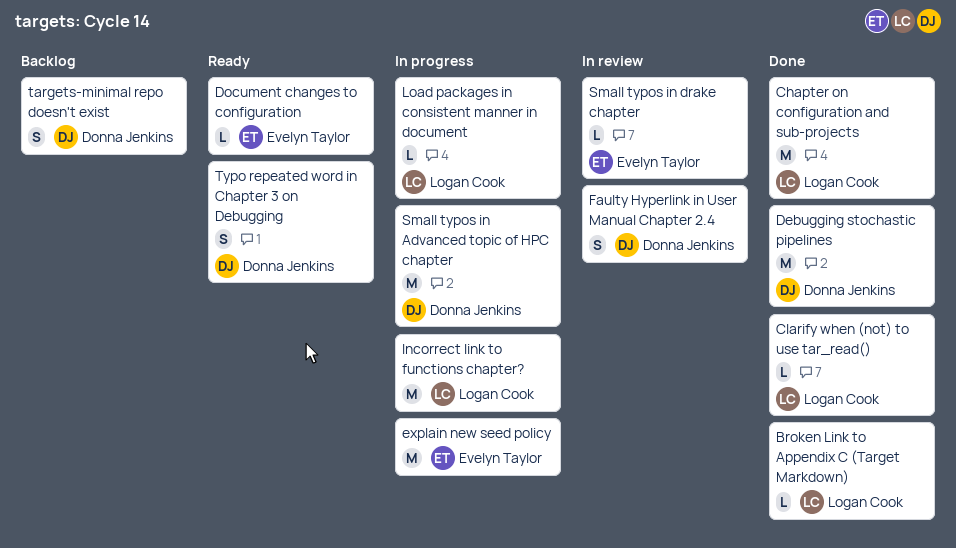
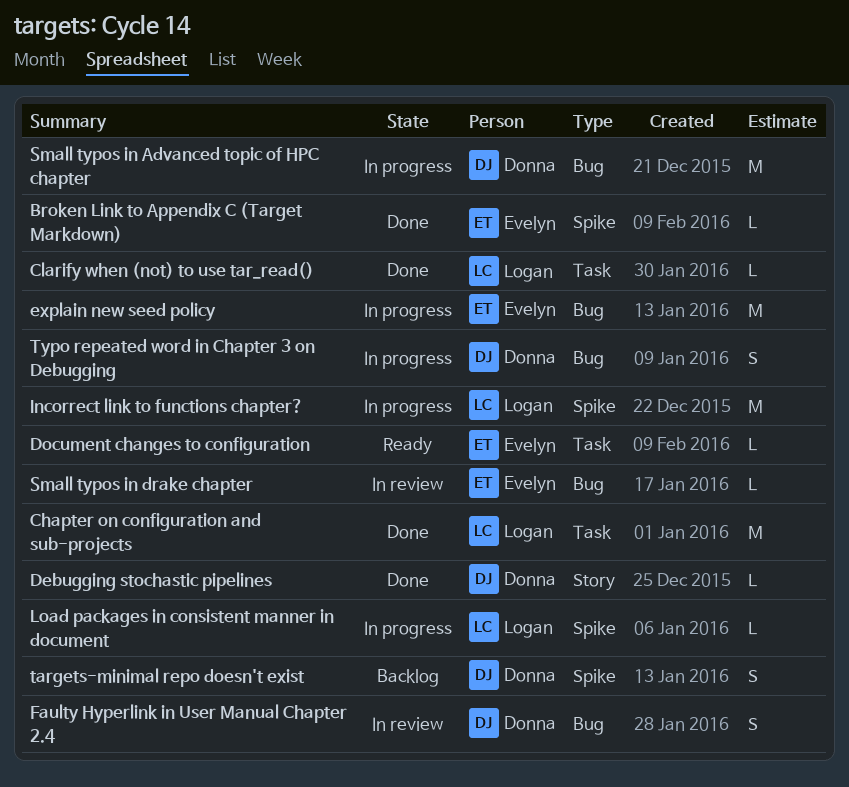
Broken Link to Appendix C (Target Markdown), owner: Logan Cook -> Evelyn Taylor
Debugging stochastic pipelines, estimate: M -> L
Typo repeated word in Chapter 3 on Debugging, status: Ready -> In progress

